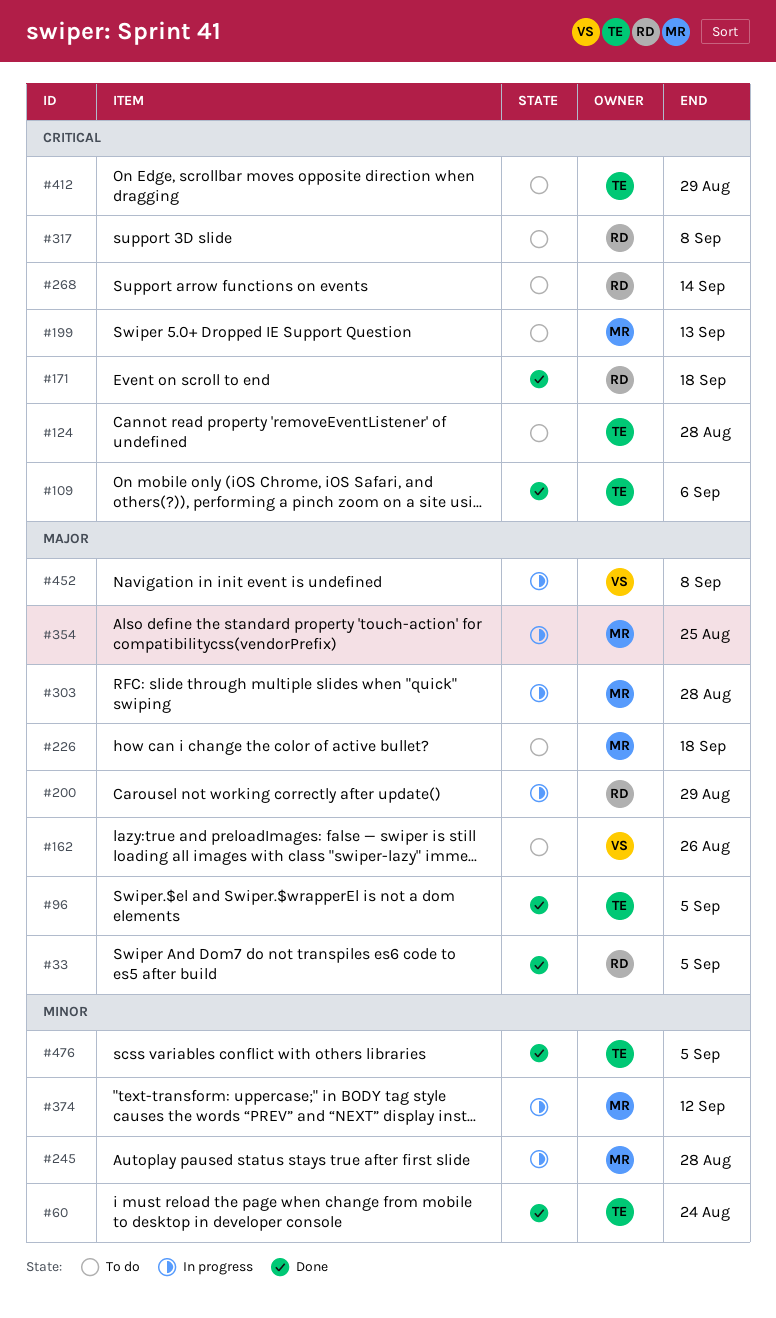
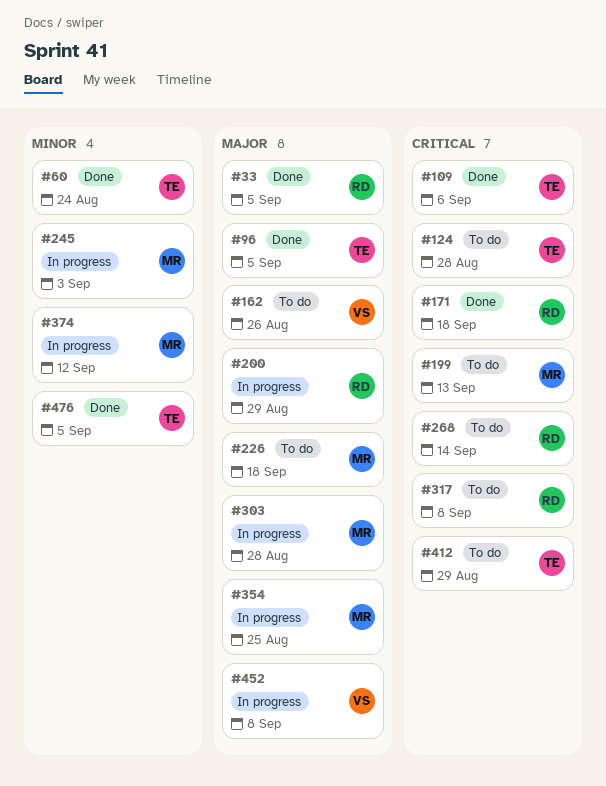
#245, due: Aug 28 -> Sep 3

